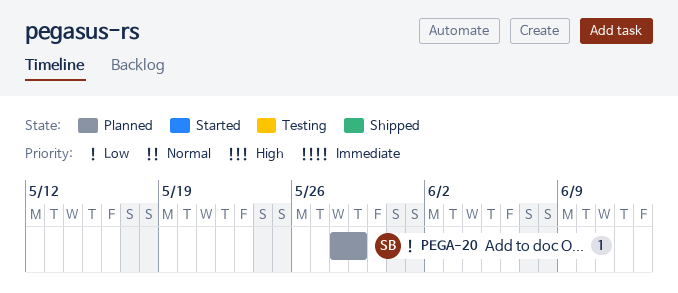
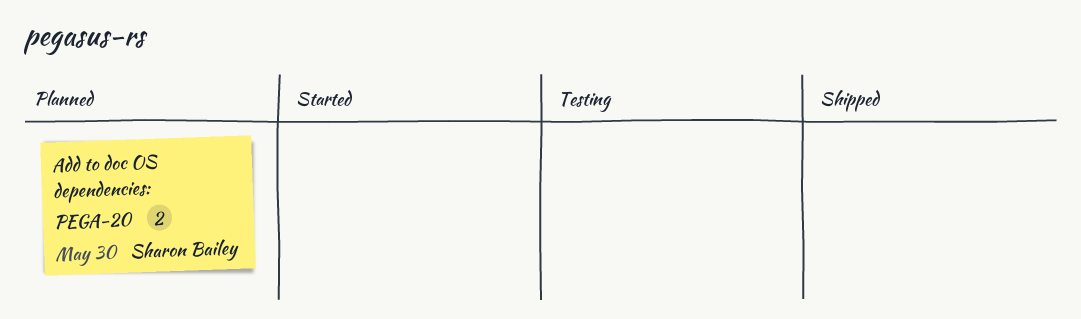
PEGA-20, estimate: 1 -> 2
PEGA-20, due: May 29 -> May 30

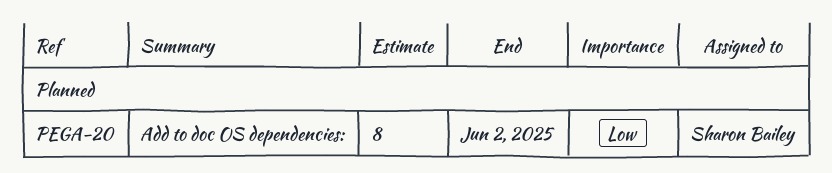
PEGA-20, estimate: 2 -> 8
PEGA-20, due: May 30 -> Jun 2

